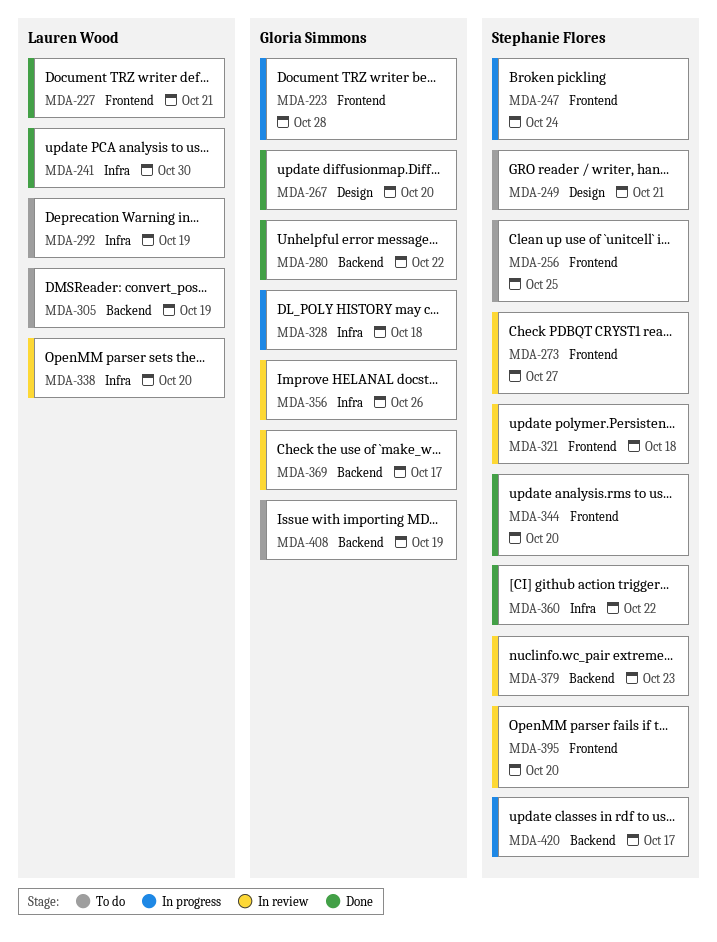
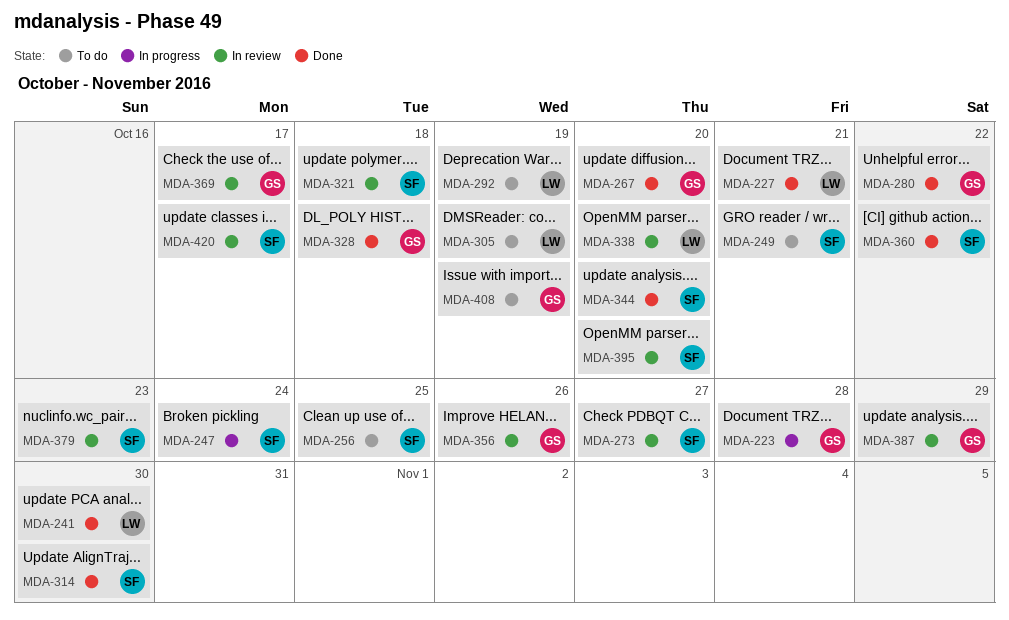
MDA-314: none -> present
MDA-328, status: In progress -> Done
MDA-387: none -> present
MDA-420, status: In progress -> In review

